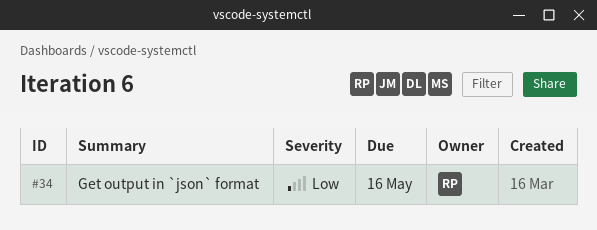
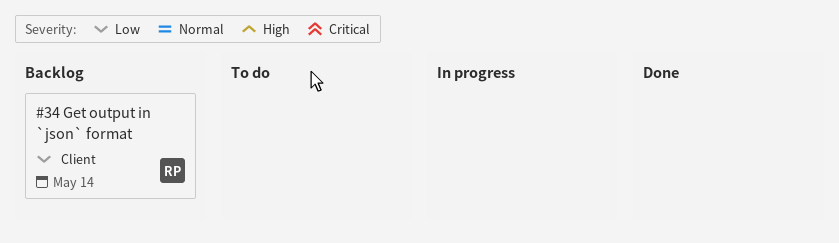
#34, due: May 16 -> May 14

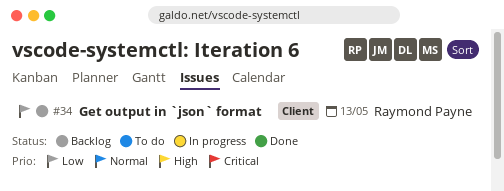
#34, due: May 14 -> May 13

